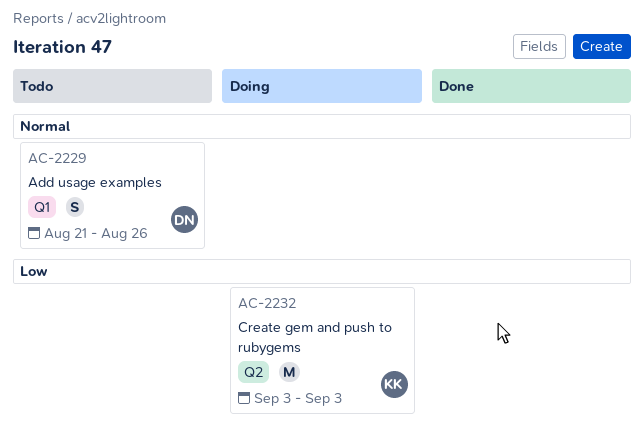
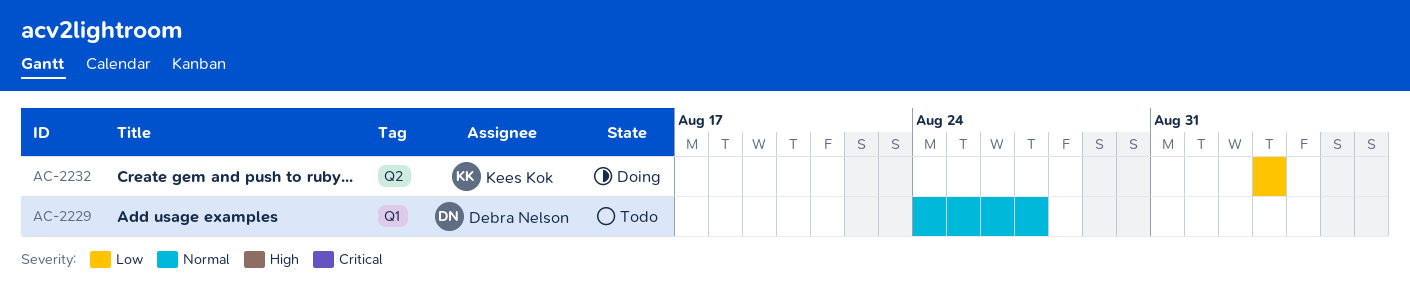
AC-2229, start: Aug 21 -> Aug 24
AC-2229, due: Aug 26 -> Aug 27

